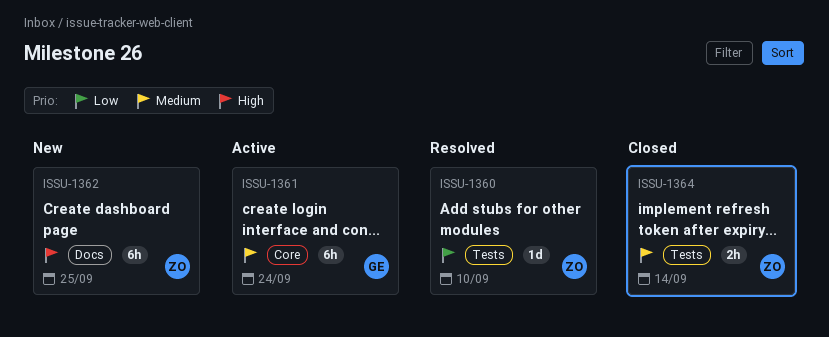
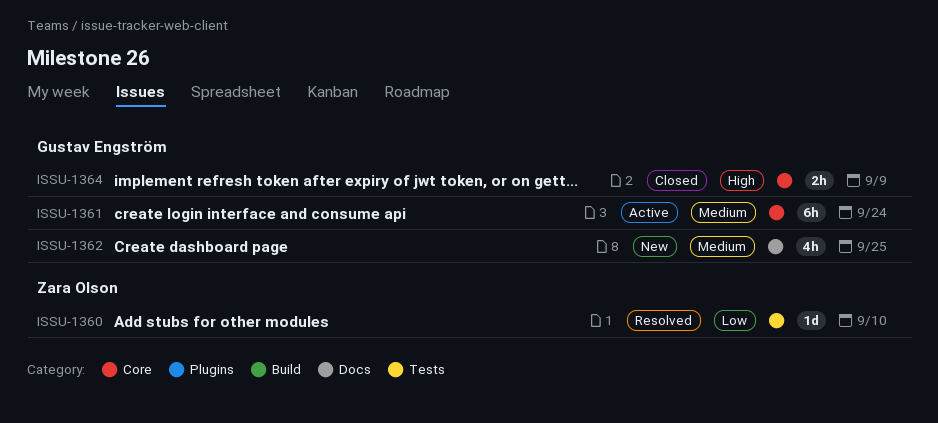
ISSU-1362, owner: Zara Olson -> Gustav Engström
ISSU-1362, priority: High -> Medium
ISSU-1362, estimate: 6h -> 4h
ISSU-1364, owner: Zara Olson -> Gustav Engström
ISSU-1364, priority: Medium -> High
ISSU-1364, label: Tests -> Core
ISSU-1364, due: Sep 14 -> Sep 9

